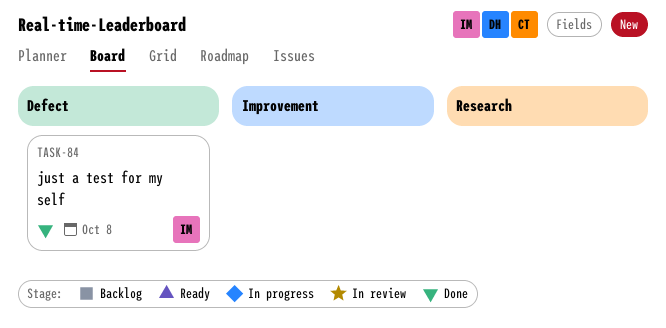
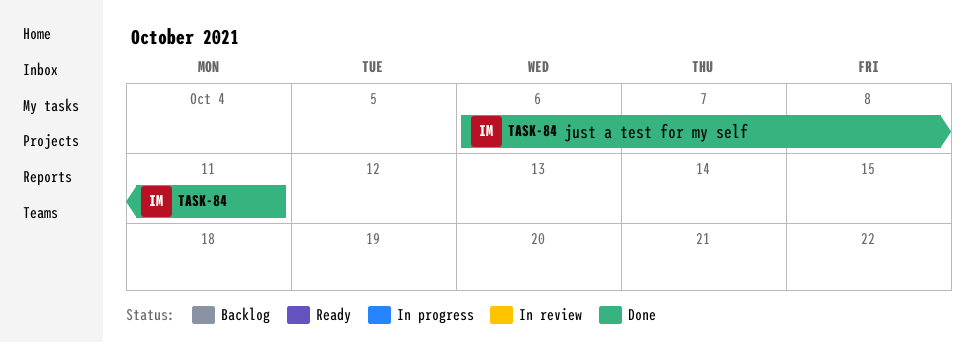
TASK-84, due: Oct 8 -> Oct 11

